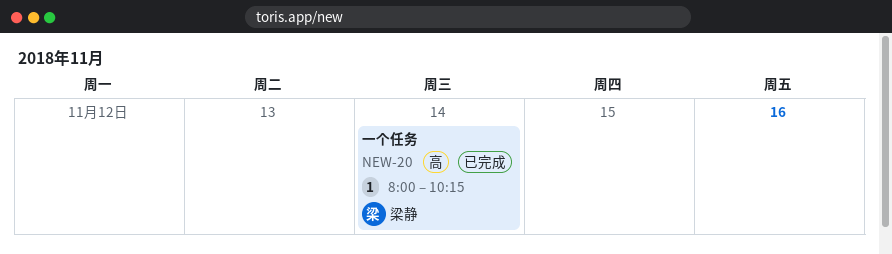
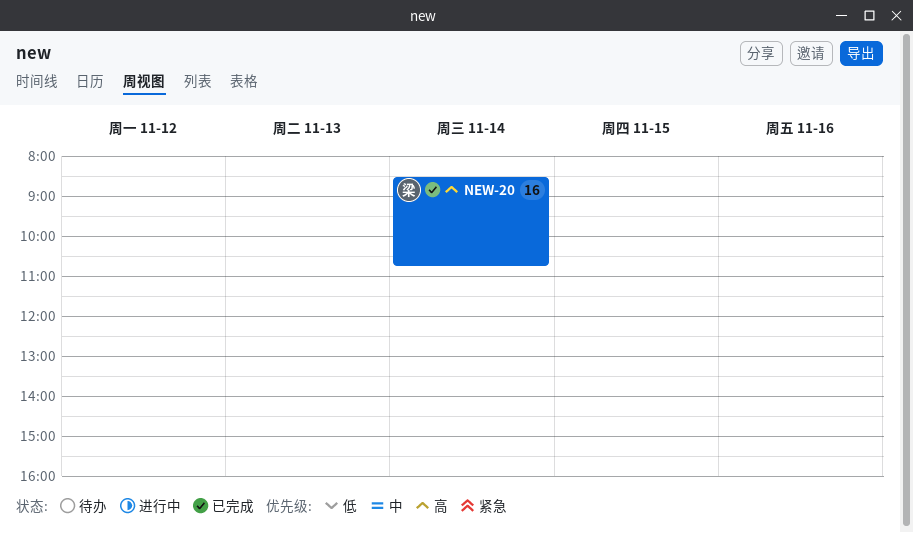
NEW-20, estimate: 1 -> 16
NEW-20, begins: 08:00 -> 08:30
NEW-20, ends: 10:15 -> 10:45

